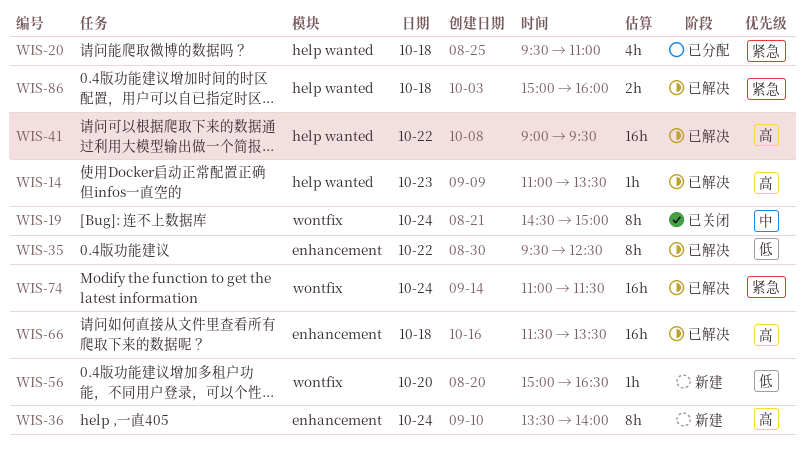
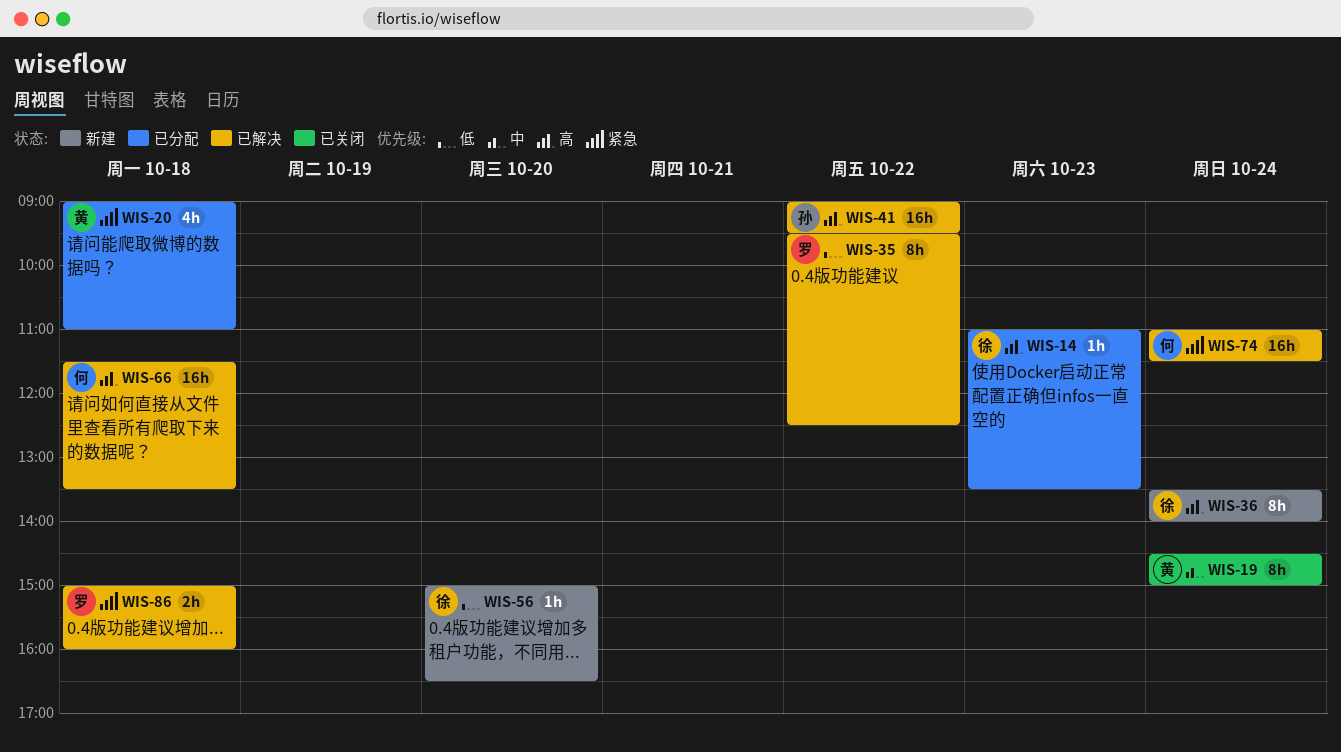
WIS-14, status: 已解决 -> 已分配
WIS-20, begins: 09:30 -> 09:00

